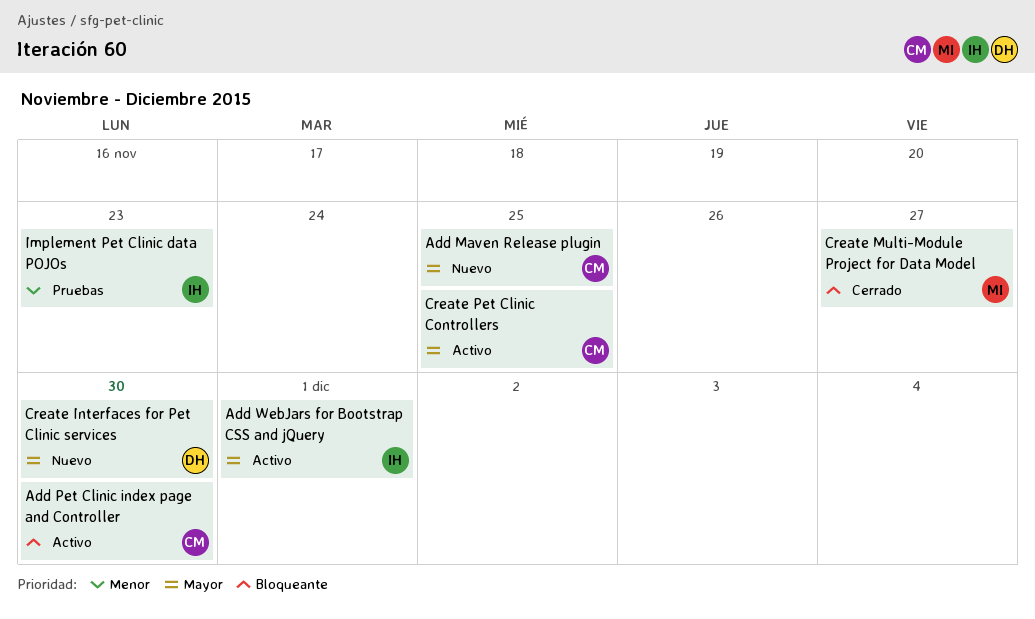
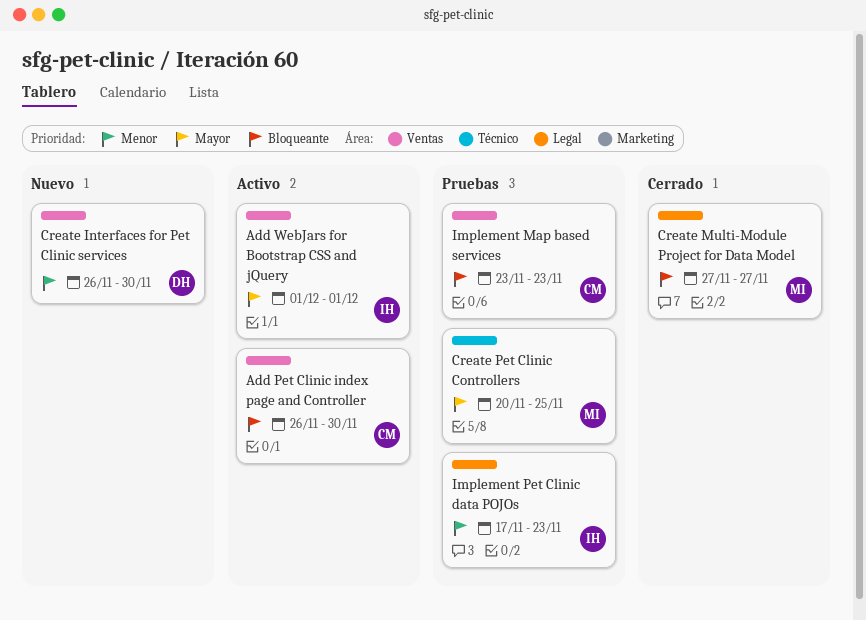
Add Maven Release plugin: present -> none
Create Interfaces for Pet Clinic services, priority: Mayor -> Menor
Create Pet Clinic Controllers, status: Activo -> Pruebas
Create Pet Clinic Controllers, owner: CM -> MI
Implement Map based services: none -> present

